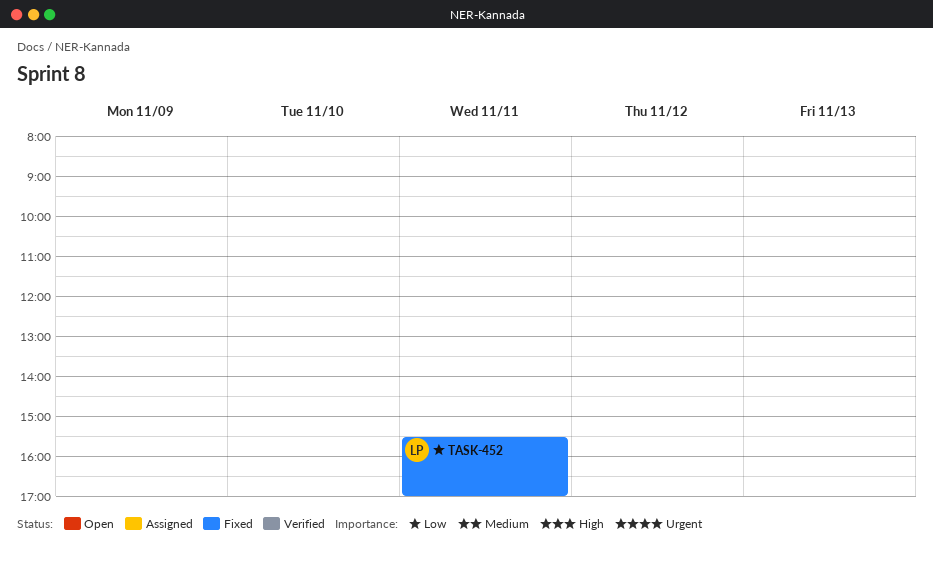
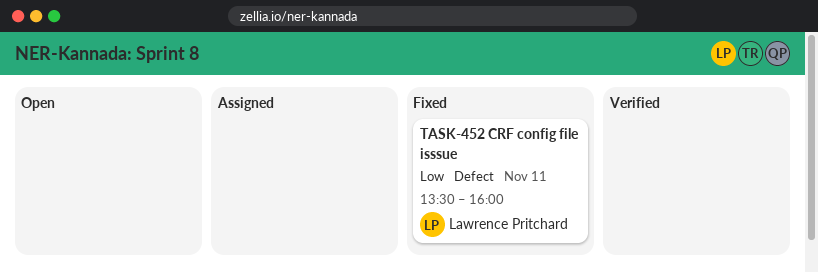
TASK-452, begins: 15:30 -> 13:30
TASK-452, ends: 17:00 -> 16:00

